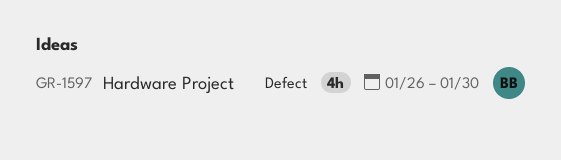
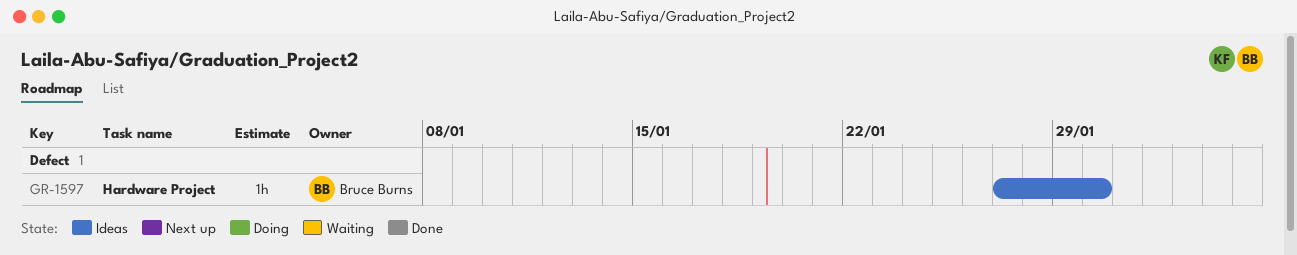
GR-1597, estimate: 4h -> 1h
GR-1597, start: Jan 26 -> Jan 27

